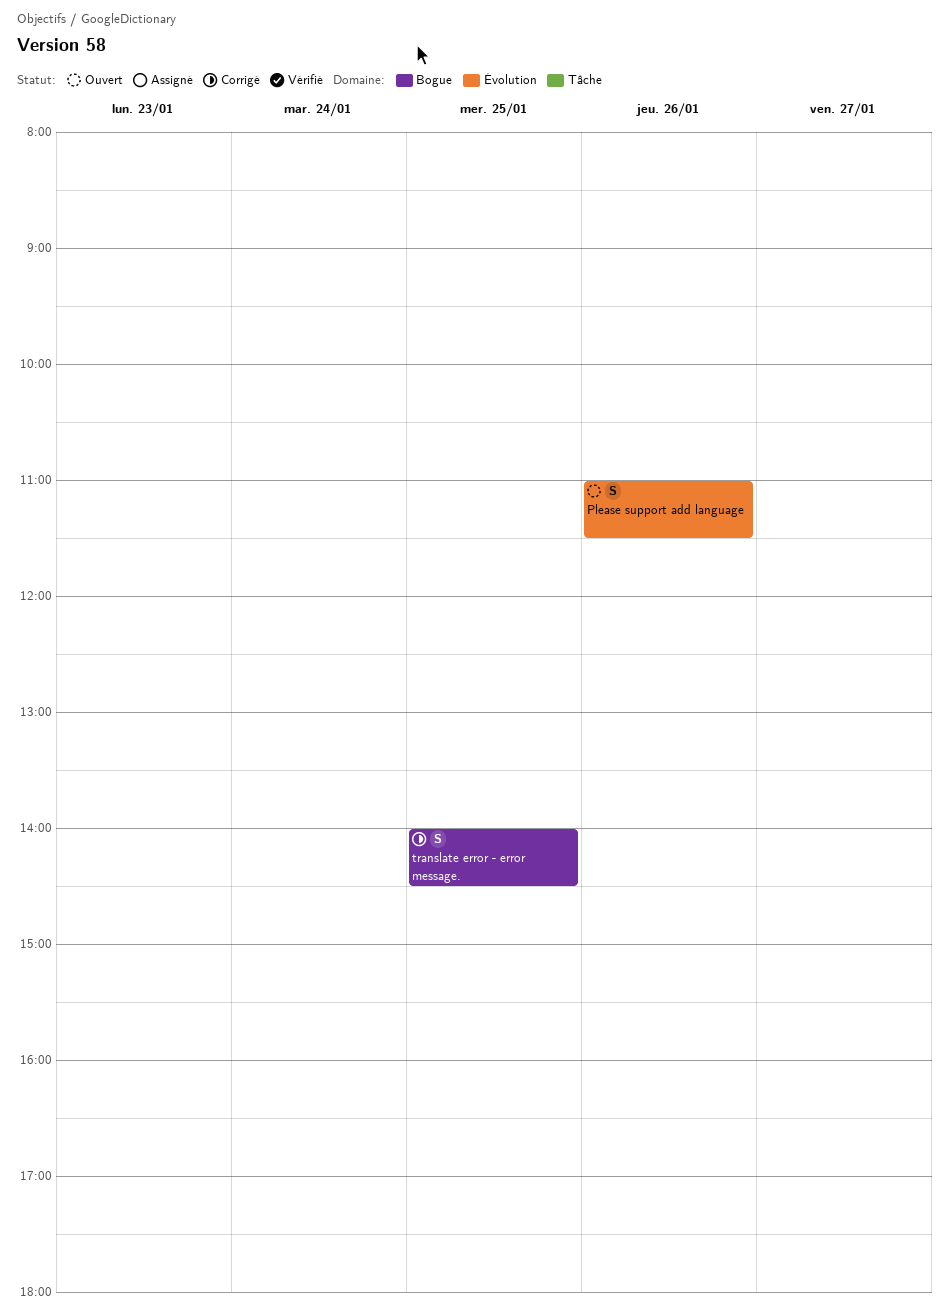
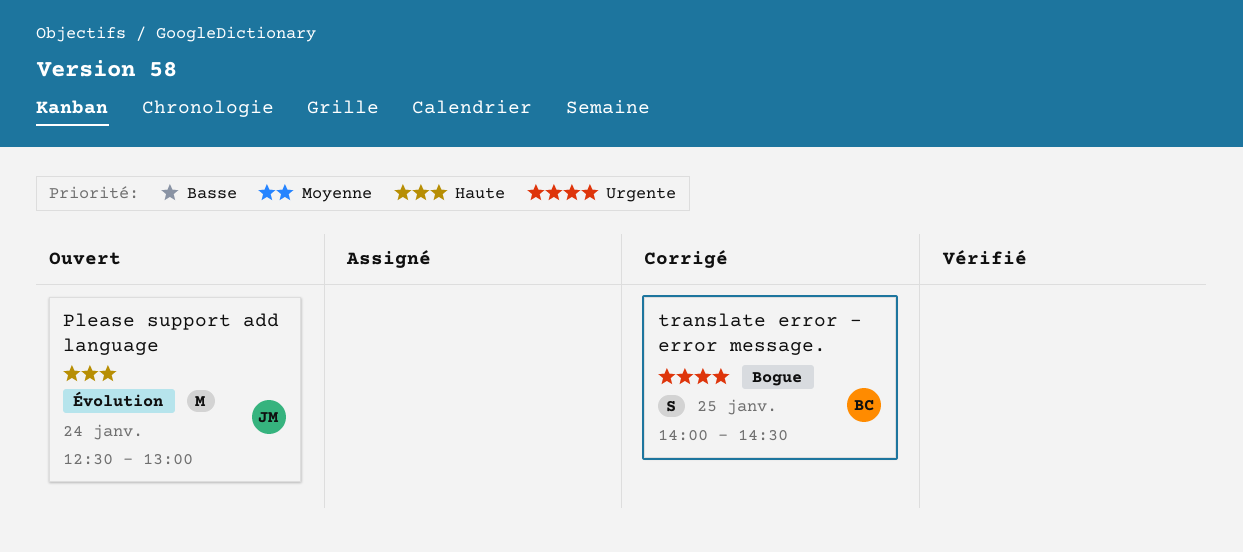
Please support add language, estimate: S -> M
Please support add language, day: Jan 26 -> Jan 24
Please support add language, begins: 11:00 -> 12:30
Please support add language, ends: 11:30 -> 13:00

